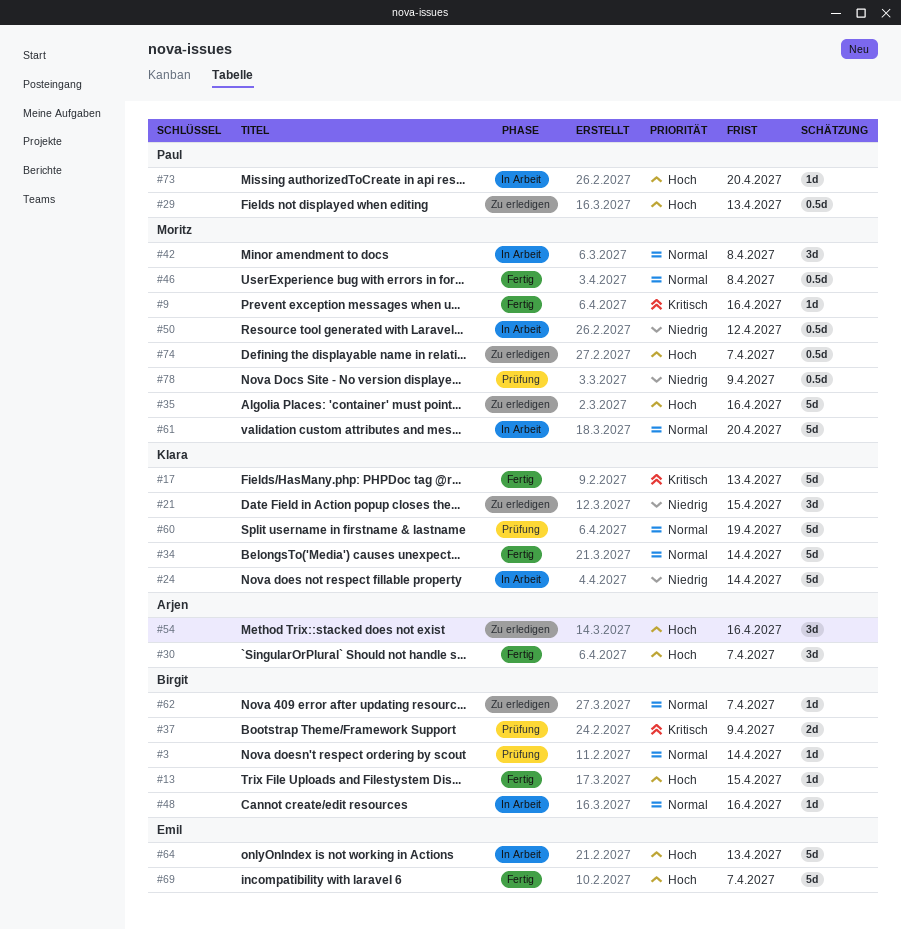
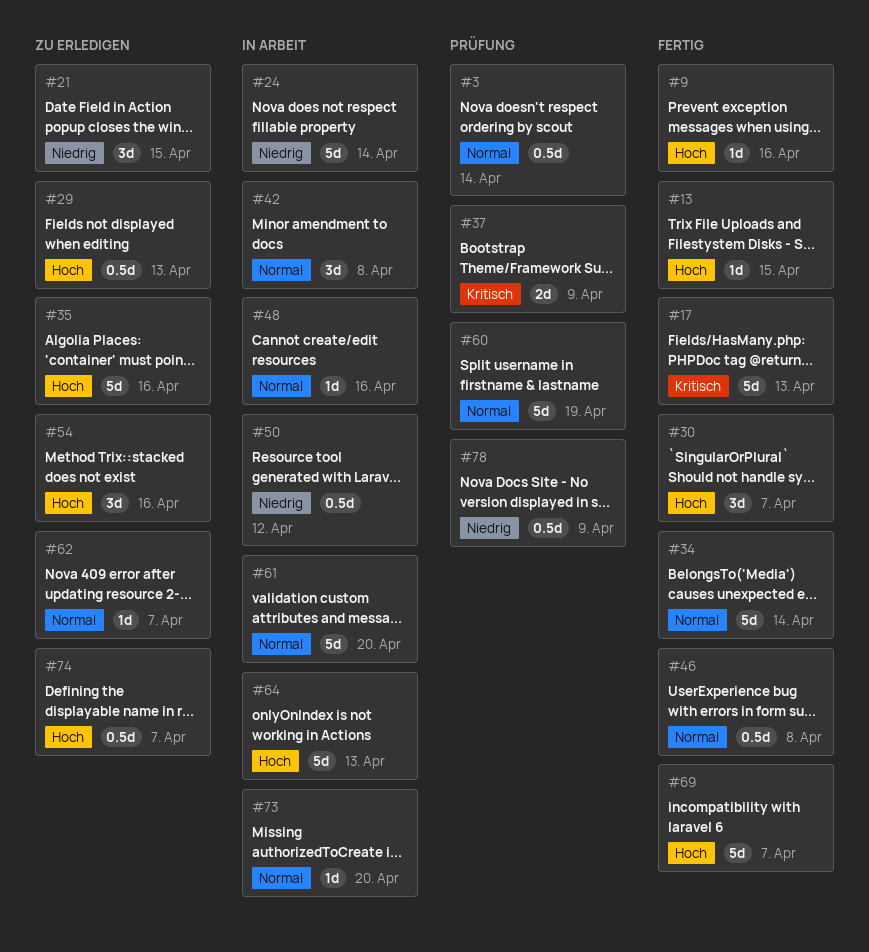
#3, estimate: 1d -> 0.5d
#9, priority: Kritisch -> Hoch
#73, priority: Hoch -> Normal

